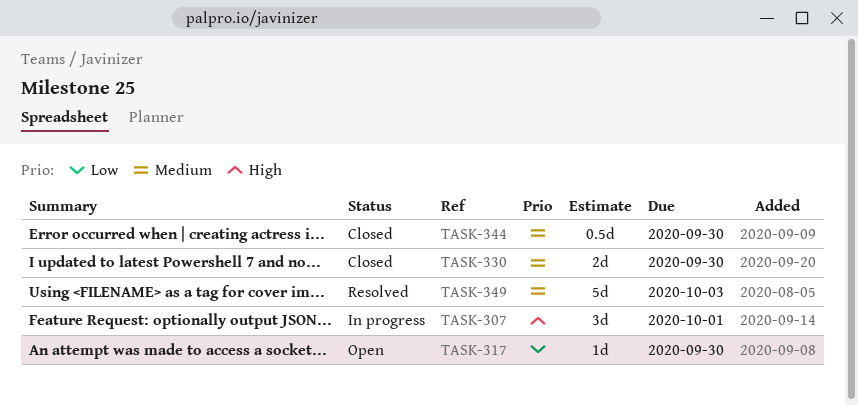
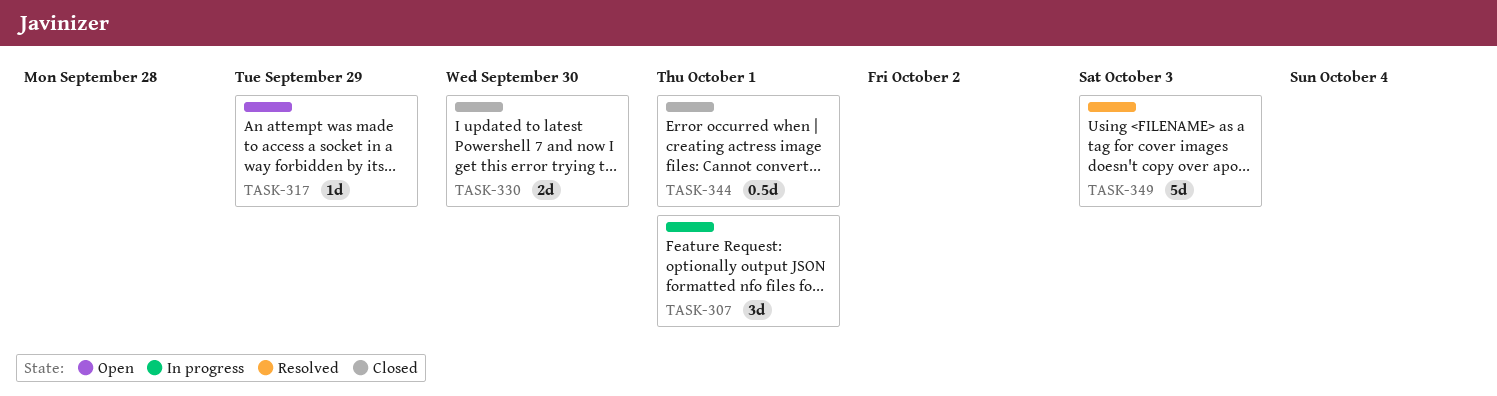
TASK-317, due: Sep 30 -> Sep 29
TASK-344, due: Sep 30 -> Oct 1

